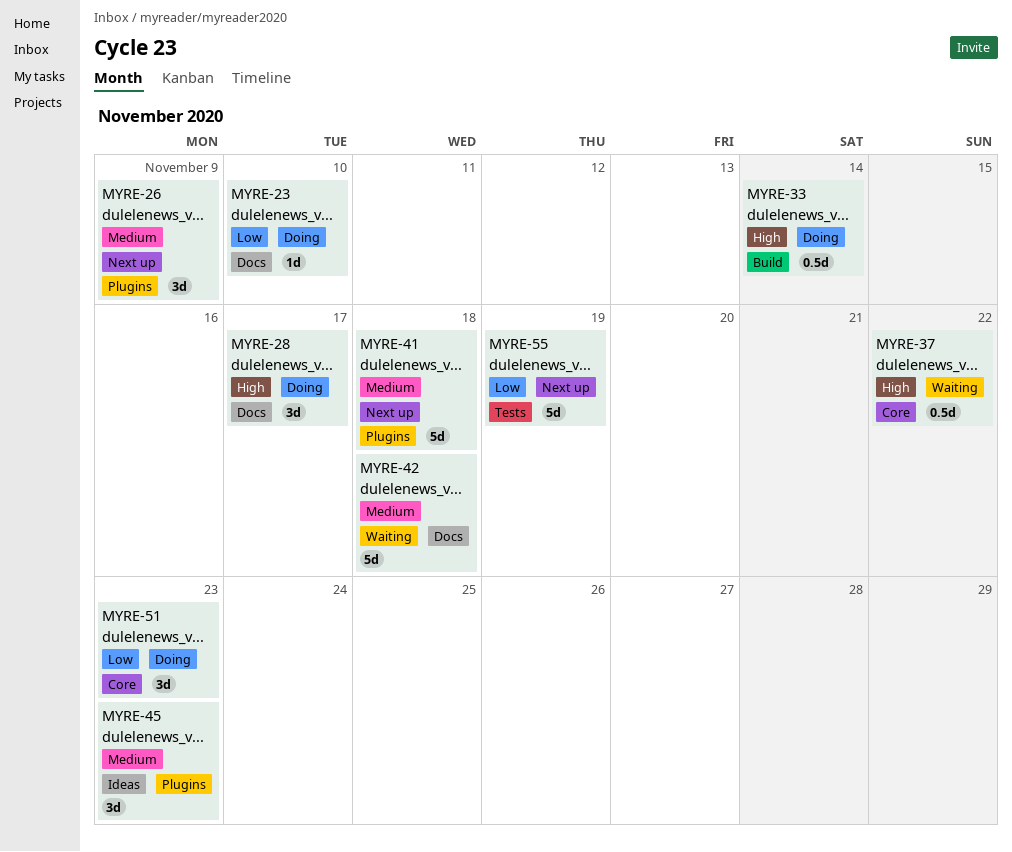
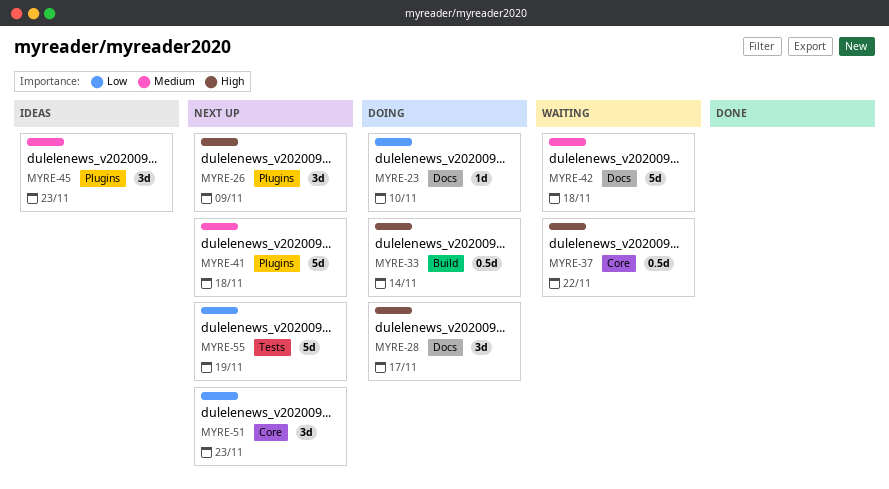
MYRE-26, priority: Medium -> High
MYRE-51, status: Doing -> Next up

